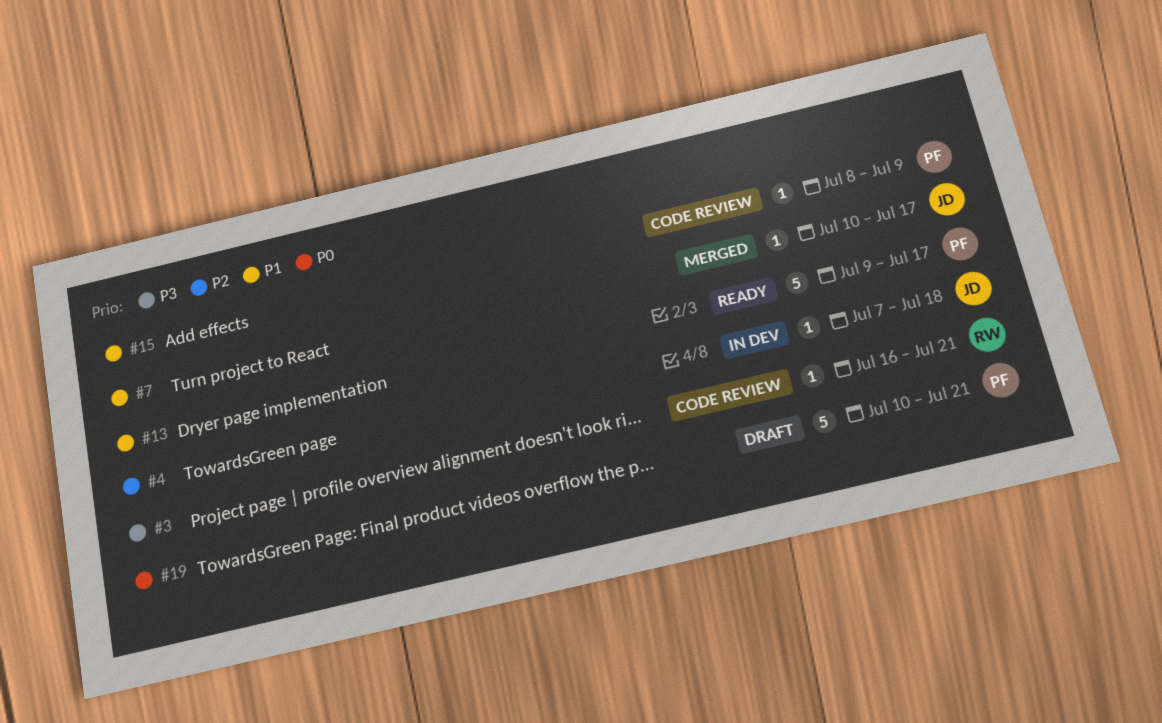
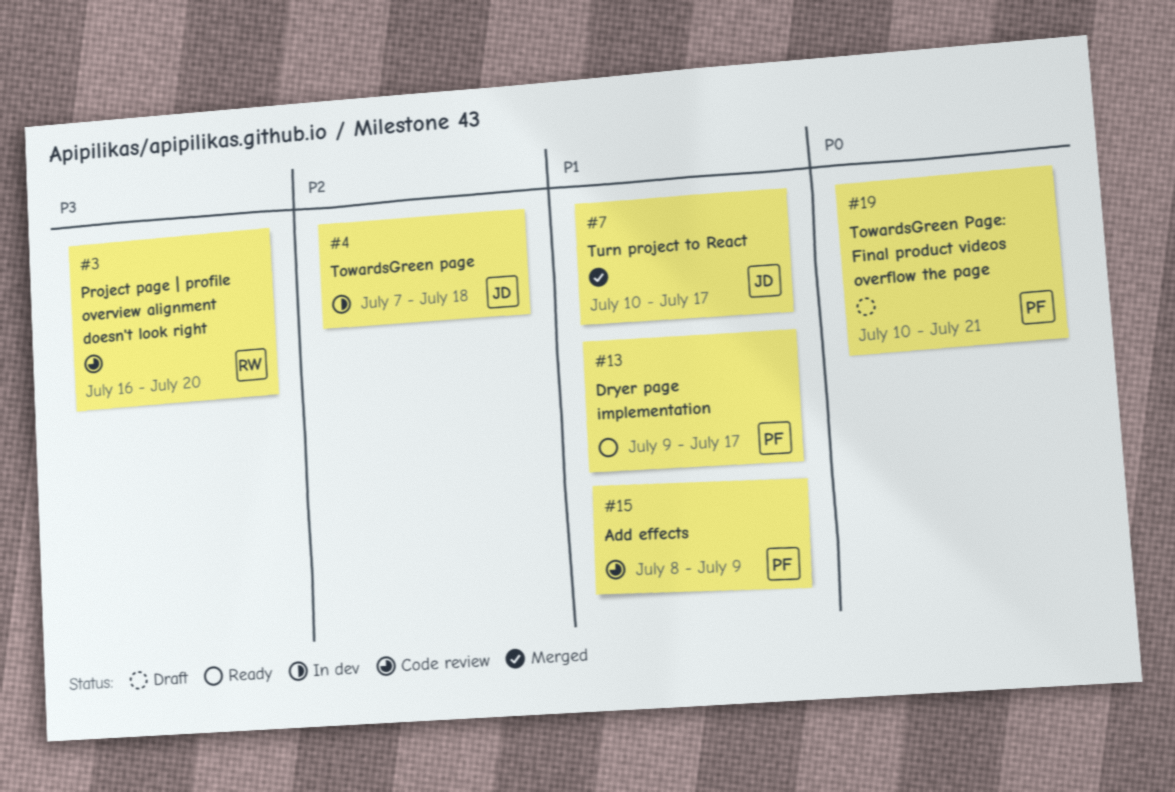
#3, due: Jul 21 -> Jul 20

